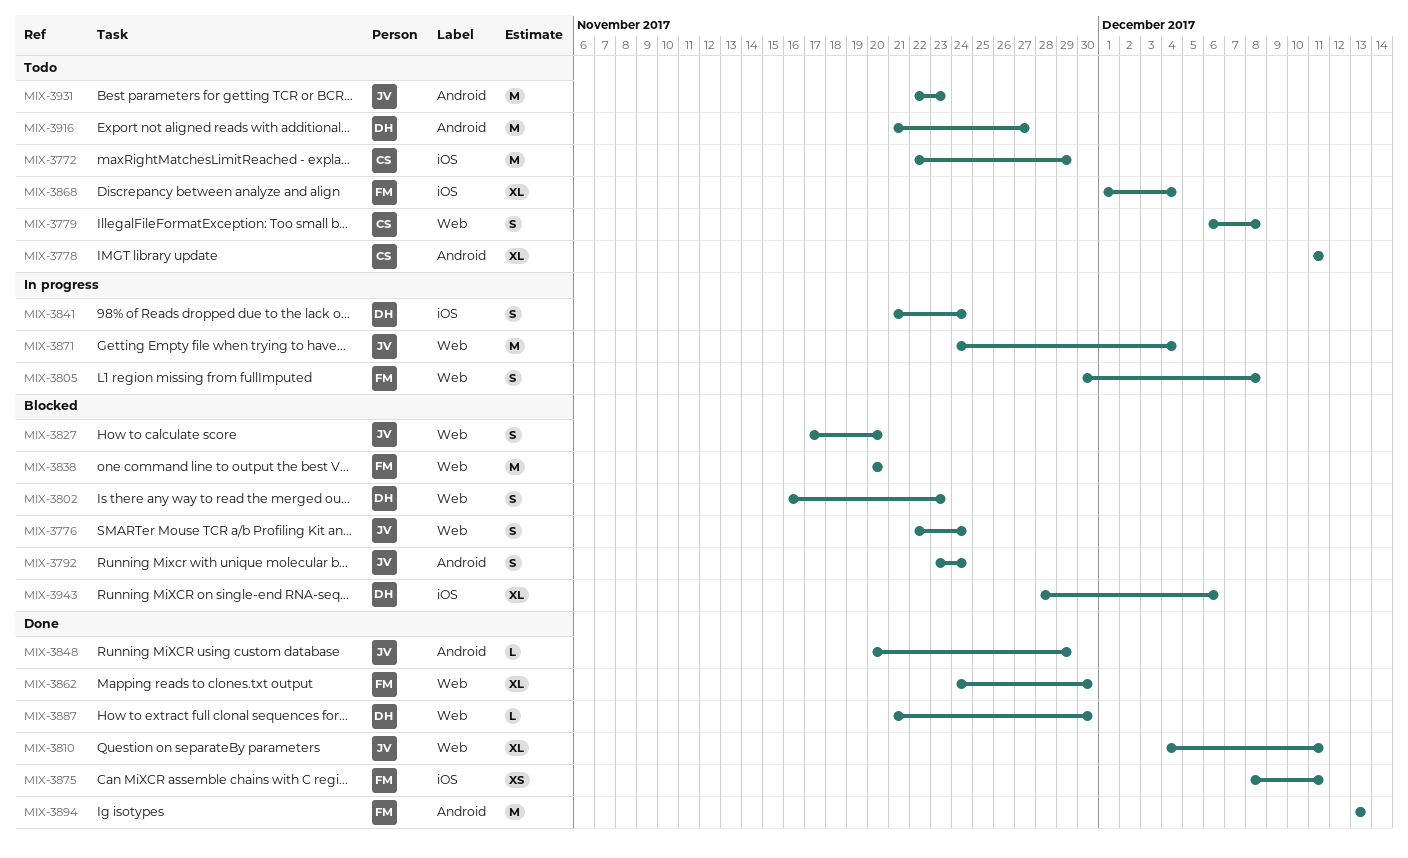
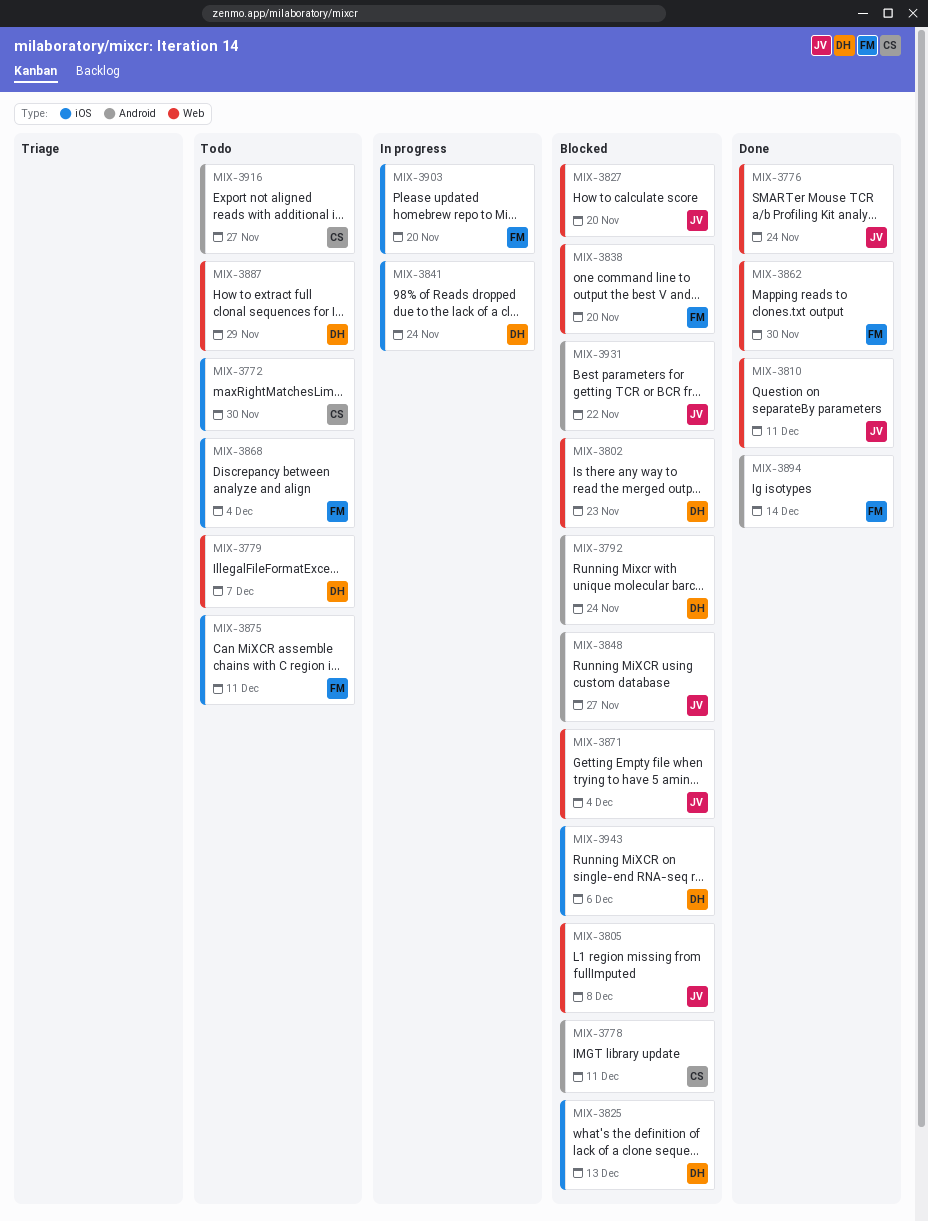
MIX-3772, due: Nov 29 -> Nov 30
MIX-3776, status: Blocked -> Done
MIX-3778, status: Todo -> Blocked
MIX-3779, owner: CS -> DH
MIX-3779, due: Dec 8 -> Dec 7
MIX-3792, owner: JV -> DH
MIX-3805, status: In progress -> Blocked
MIX-3805, owner: FM -> JV
MIX-3825: none -> present
MIX-3848, status: Done -> Blocked
MIX-3848, due: Nov 29 -> Nov 27
MIX-3871, status: In progress -> Blocked
MIX-3875, status: Done -> Todo
MIX-3887, status: Done -> Todo
MIX-3887, due: Nov 30 -> Nov 29
MIX-3894, due: Dec 13 -> Dec 14
MIX-3903: none -> present
MIX-3916, owner: DH -> CS
MIX-3931, status: Todo -> Blocked
MIX-3931, due: Nov 23 -> Nov 22

